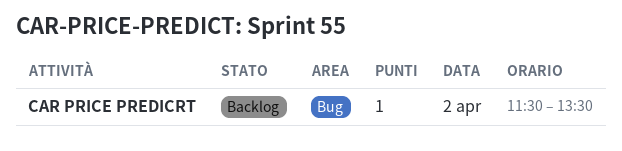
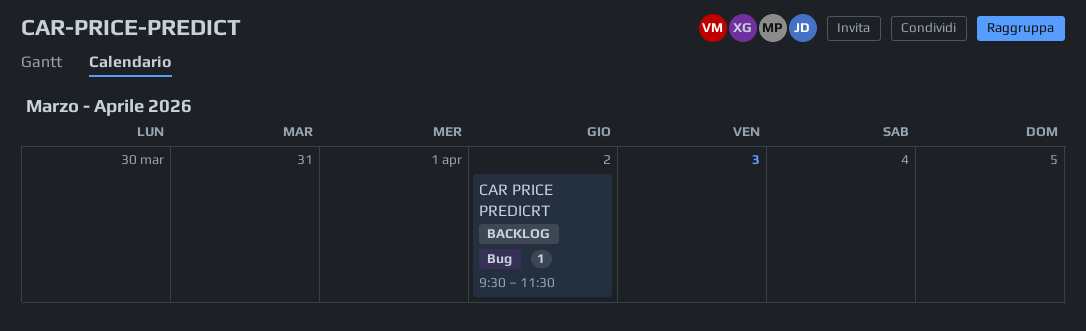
CAR PRICE PREDICRT, begins: 11:30 -> 09:30
CAR PRICE PREDICRT, ends: 13:30 -> 11:30

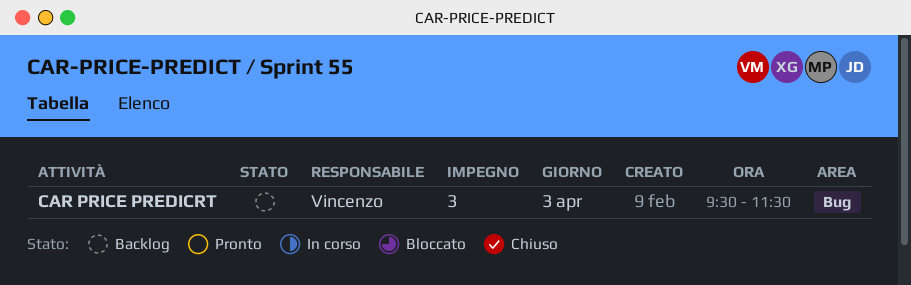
CAR PRICE PREDICRT, estimate: 1 -> 3
CAR PRICE PREDICRT, day: Apr 2 -> Apr 3

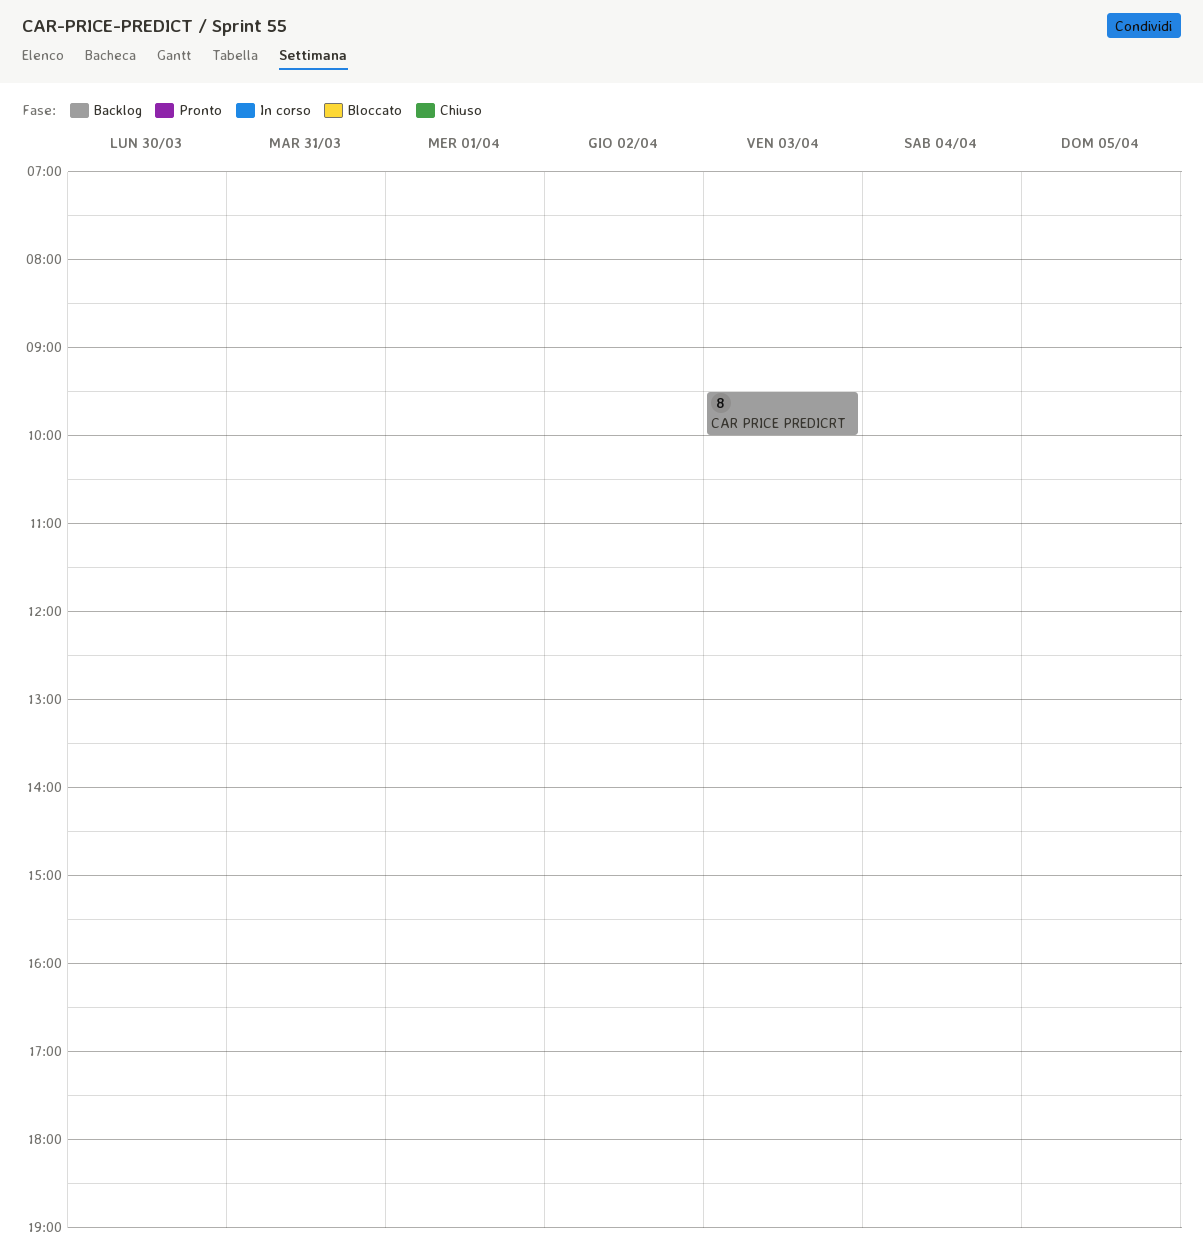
CAR PRICE PREDICRT, estimate: 3 -> 8
CAR PRICE PREDICRT, ends: 11:30 -> 10:00

